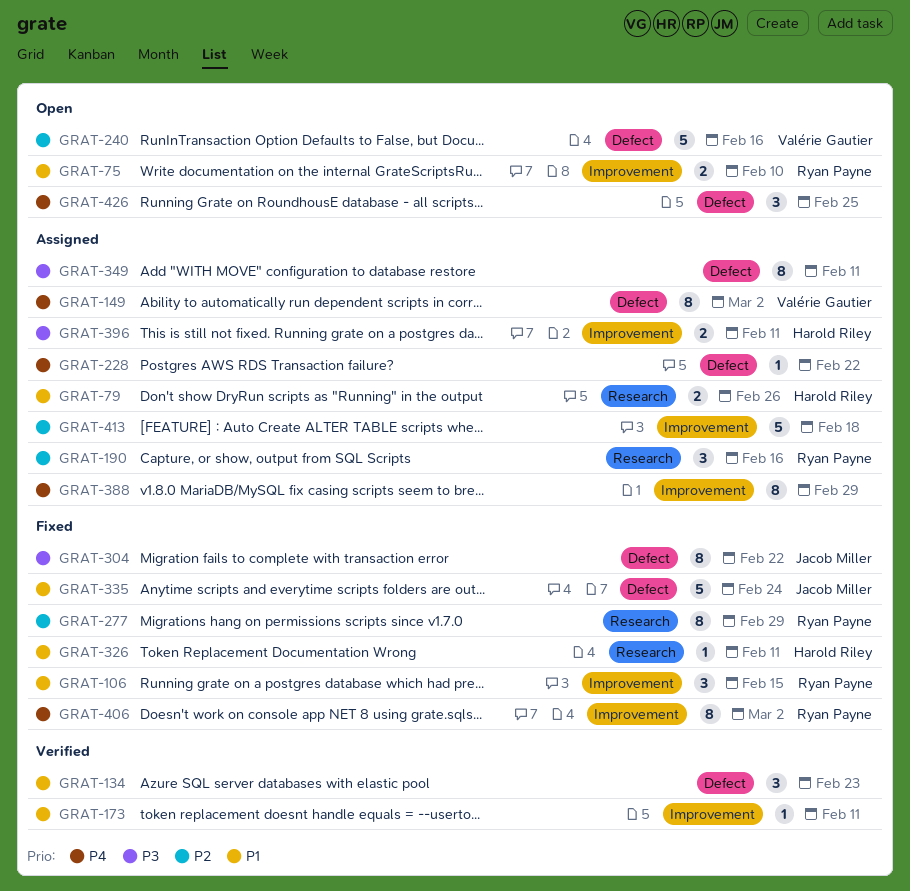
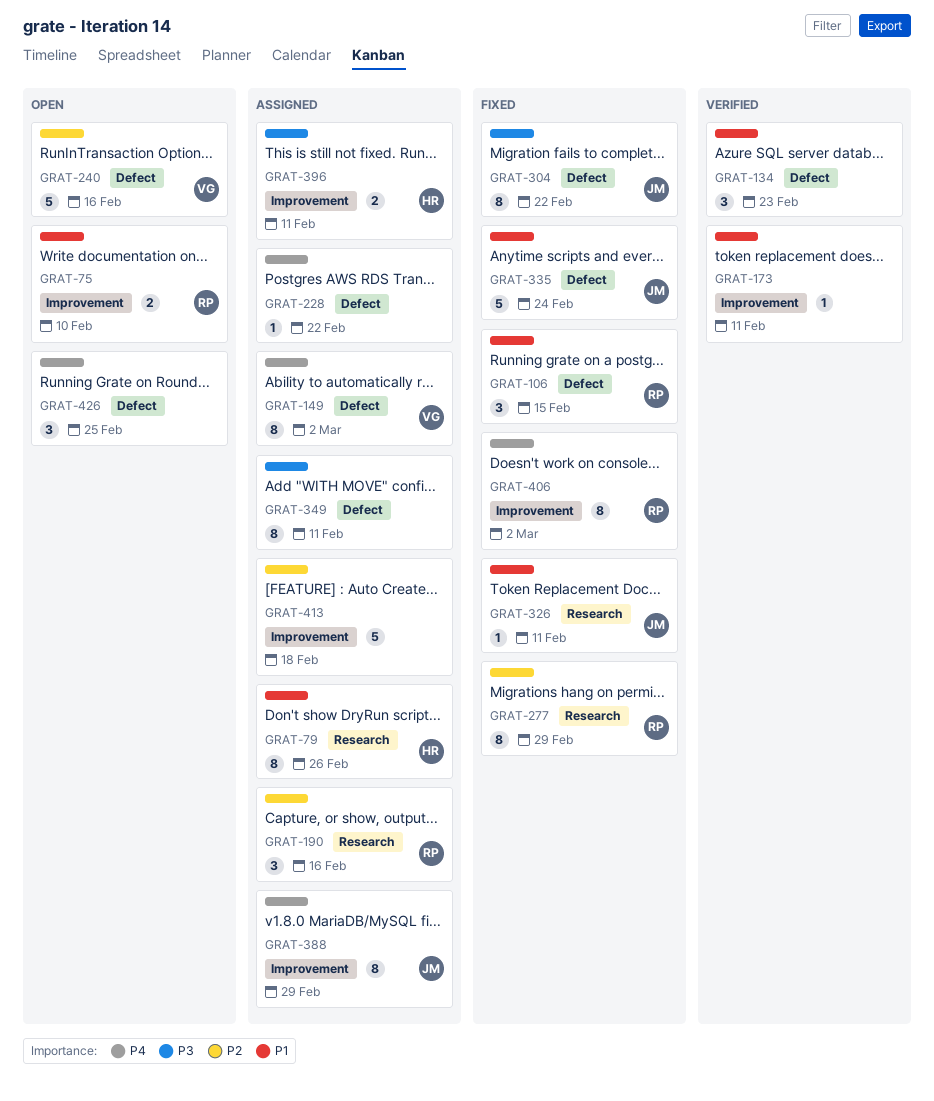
GRAT-79, estimate: 2 -> 8
GRAT-106, label: Improvement -> Defect
GRAT-326, owner: Harold Riley -> Jacob Miller
GRAT-388, owner: none -> Jacob Miller

